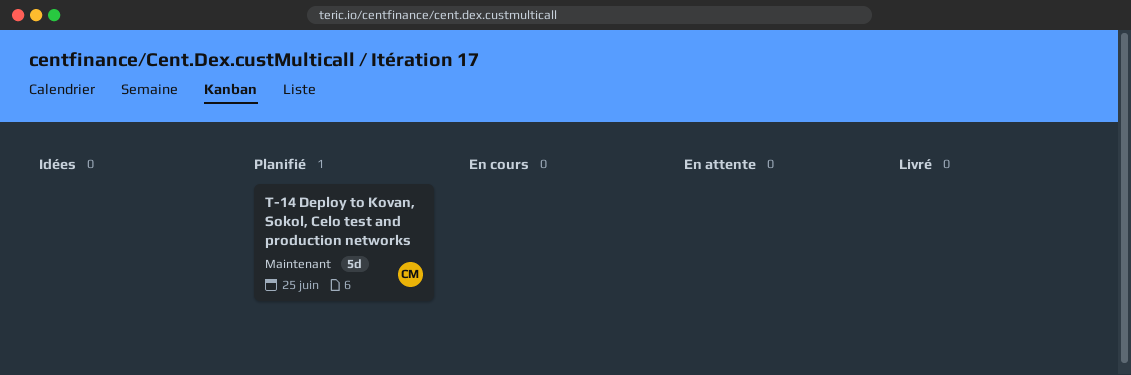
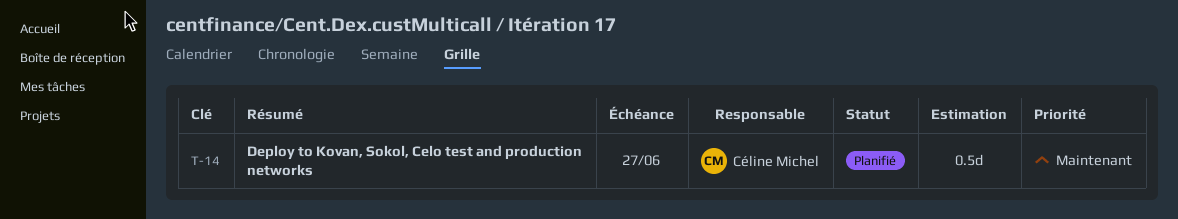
T-14, estimate: 5d -> 0.5d
T-14, due: Jun 25 -> Jun 27

